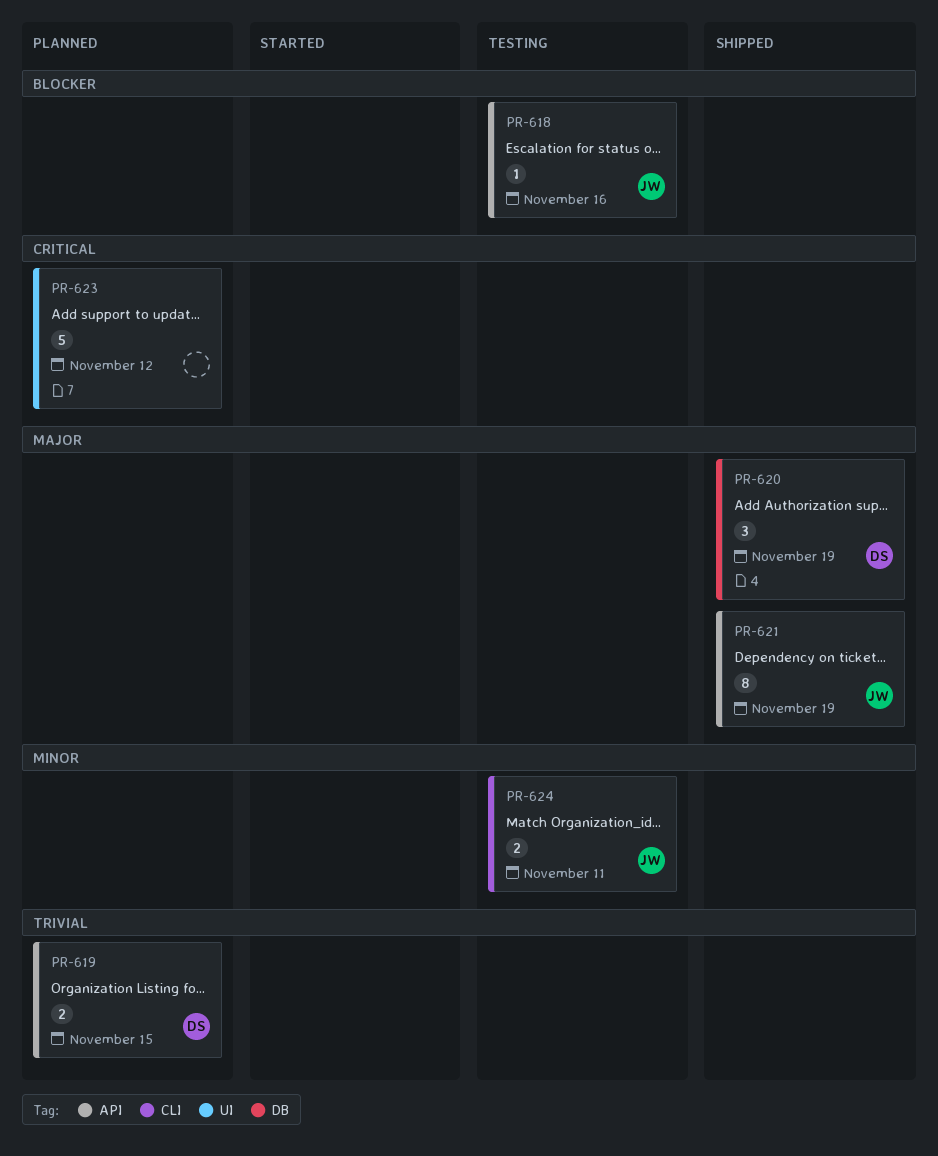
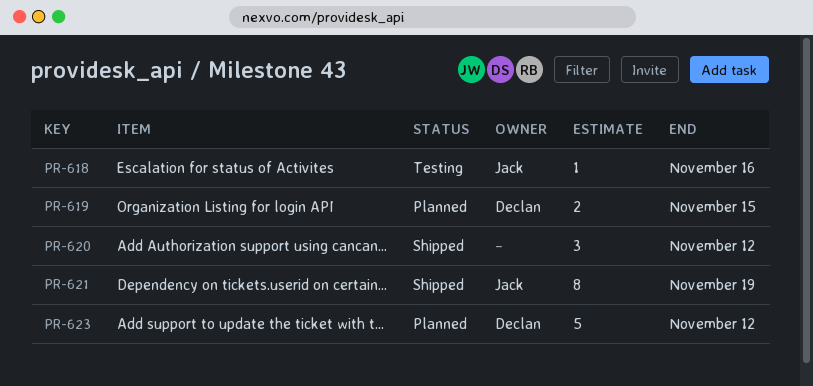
PR-620, owner: Declan -> none
PR-620, due: Nov 19 -> Nov 12
PR-623, owner: none -> Declan
PR-624: present -> none

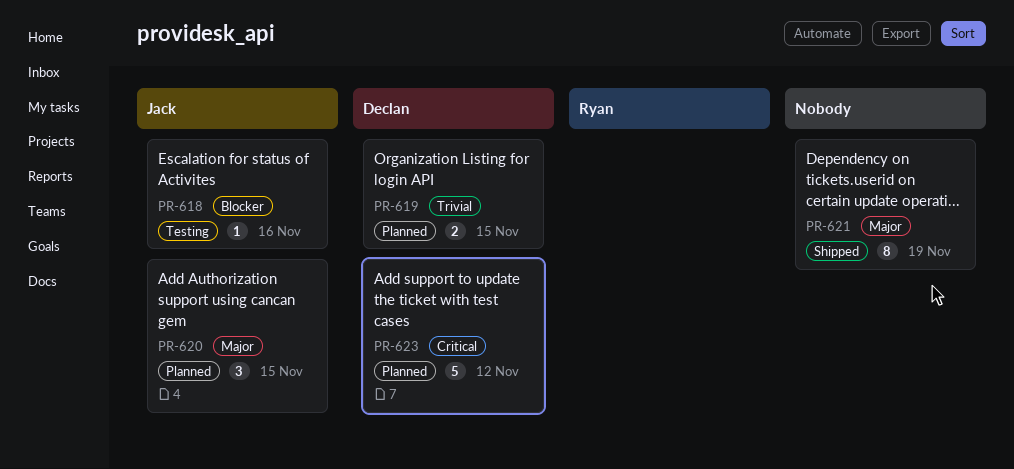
PR-620, status: Shipped -> Planned
PR-620, owner: none -> Jack
PR-620, due: Nov 12 -> Nov 15
PR-621, owner: Jack -> none

